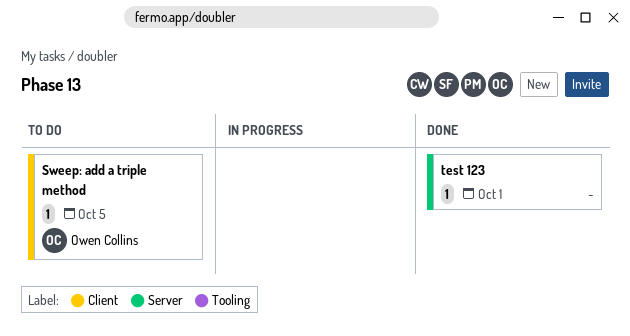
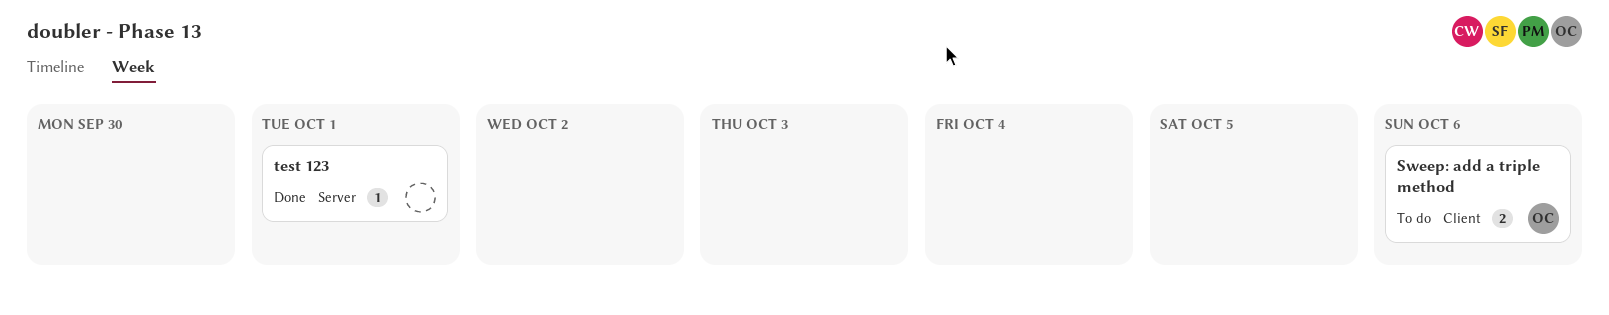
Sweep: add a triple method, estimate: 1 -> 2
Sweep: add a triple method, due: Oct 5 -> Oct 6

